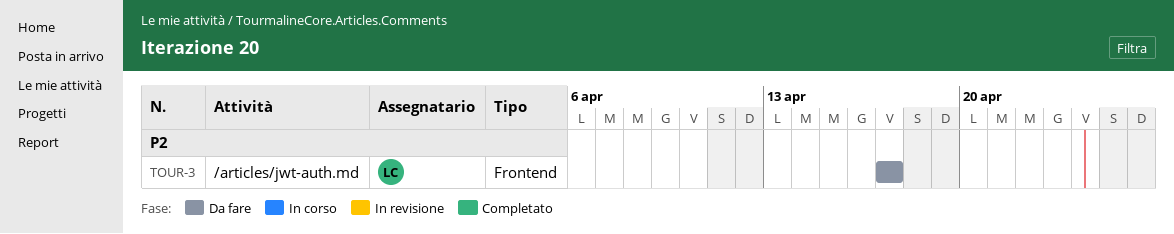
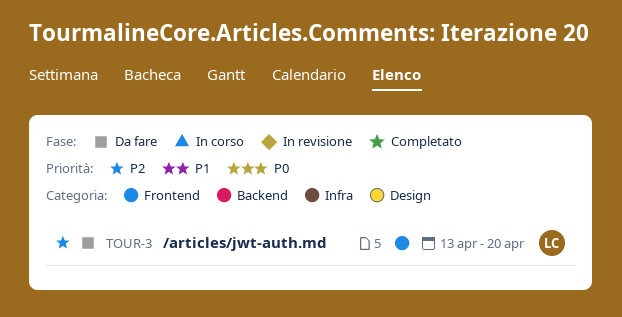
TOUR-3, start: Apr 17 -> Apr 13
TOUR-3, due: Apr 17 -> Apr 20

